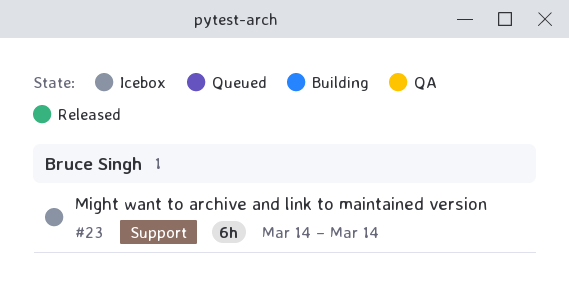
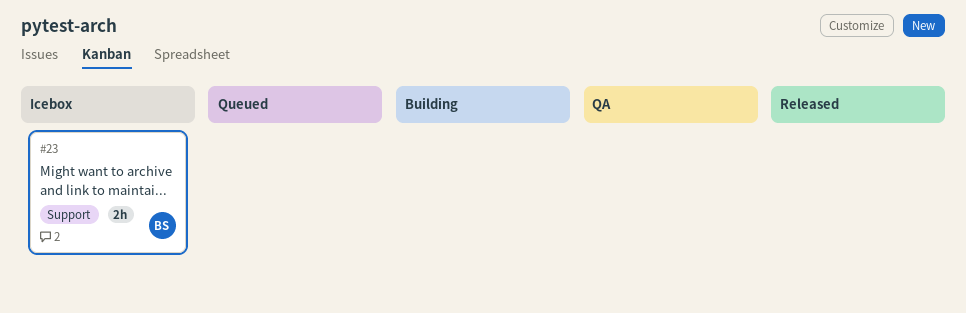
#23, estimate: 6h -> 2h

